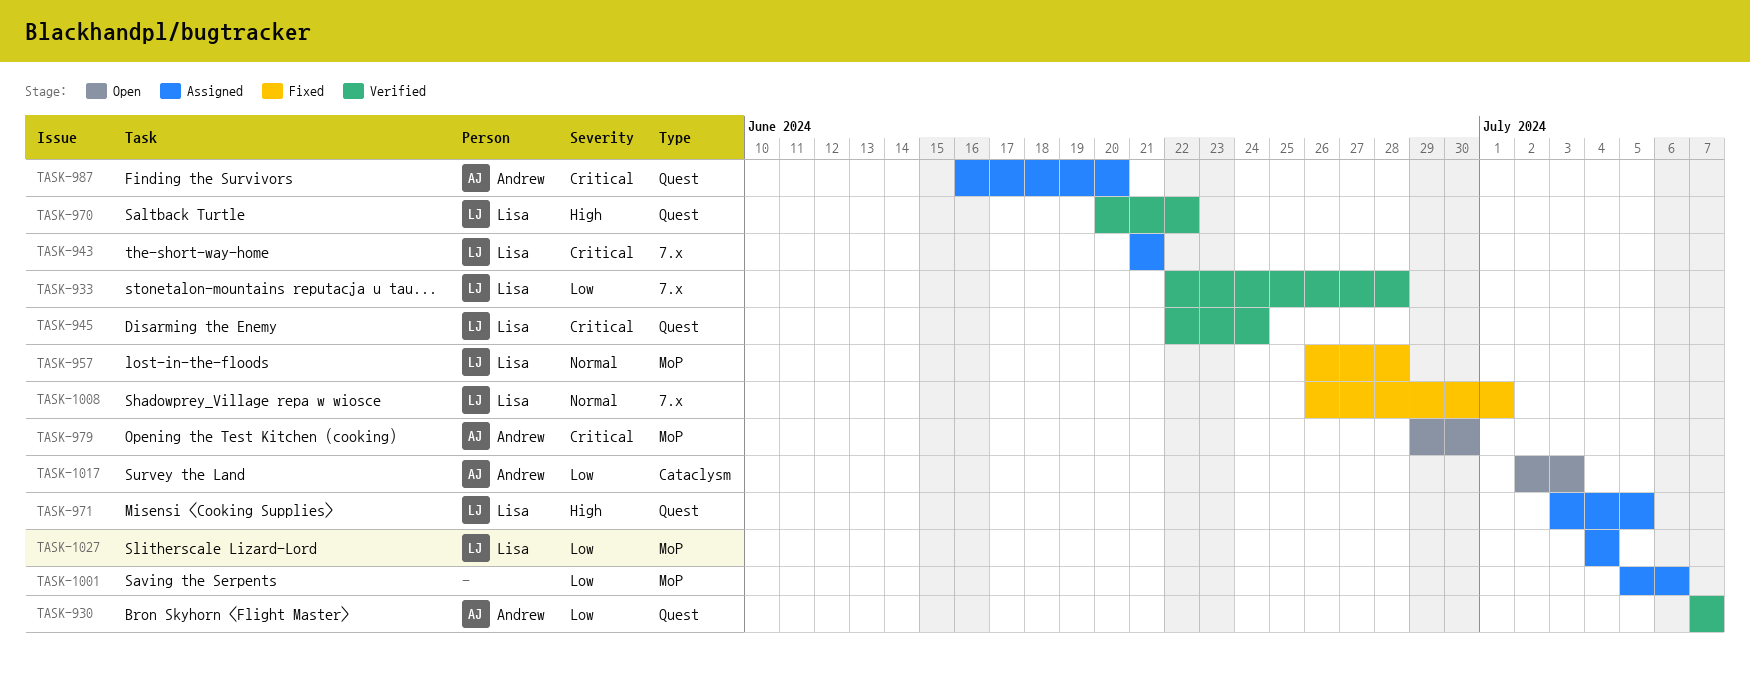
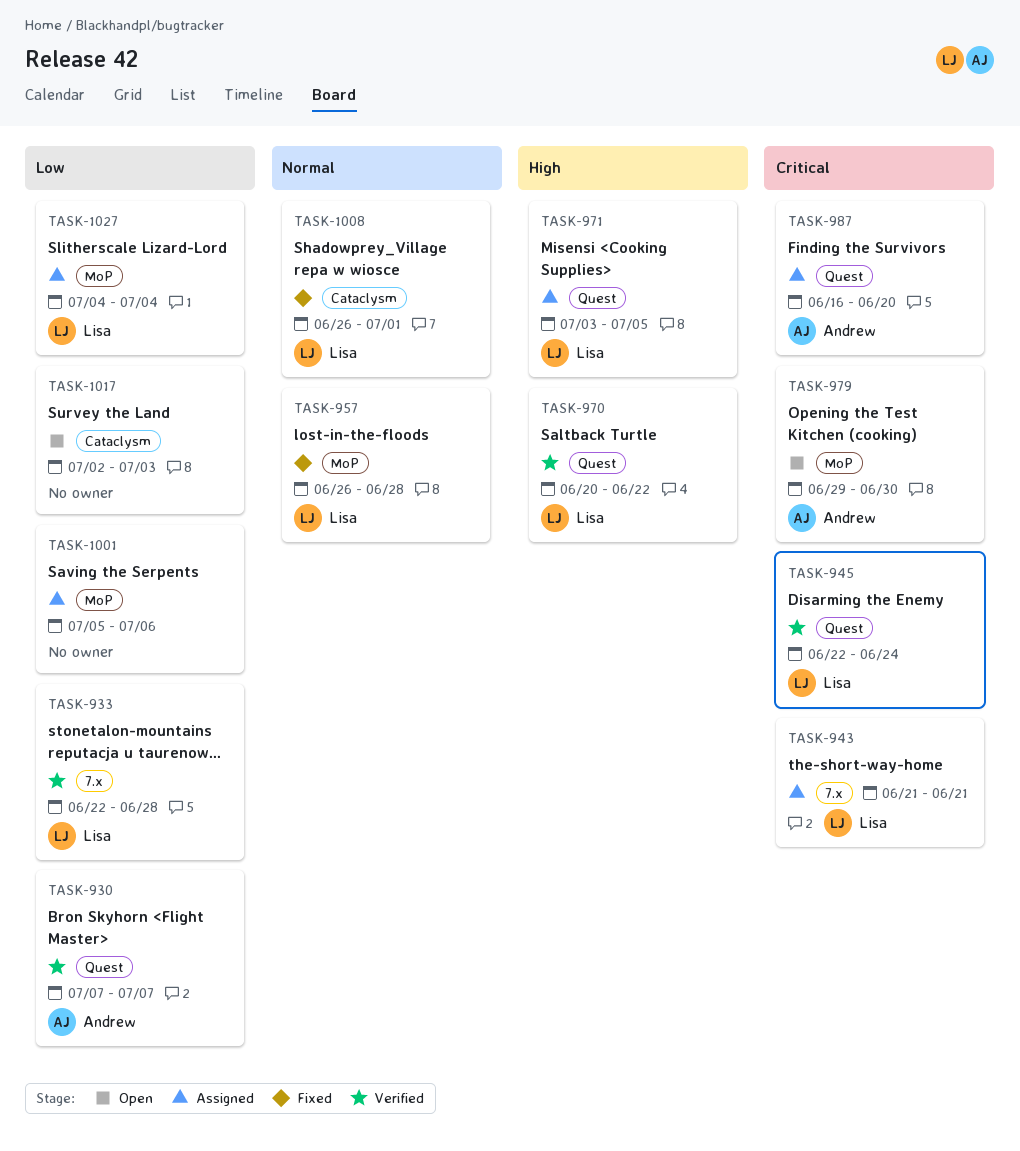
TASK-1008, label: 7.x -> Cataclysm
TASK-1017, owner: Andrew -> none

